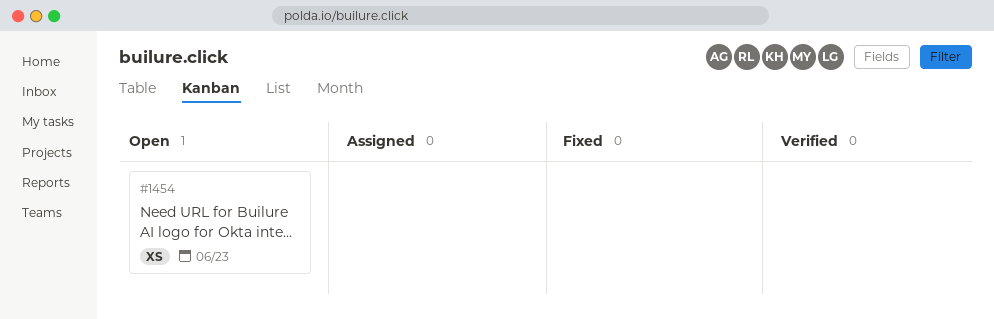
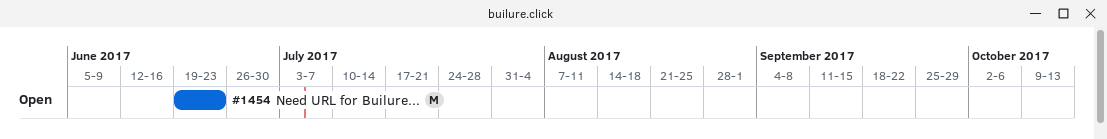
#1454, estimate: XS -> M

